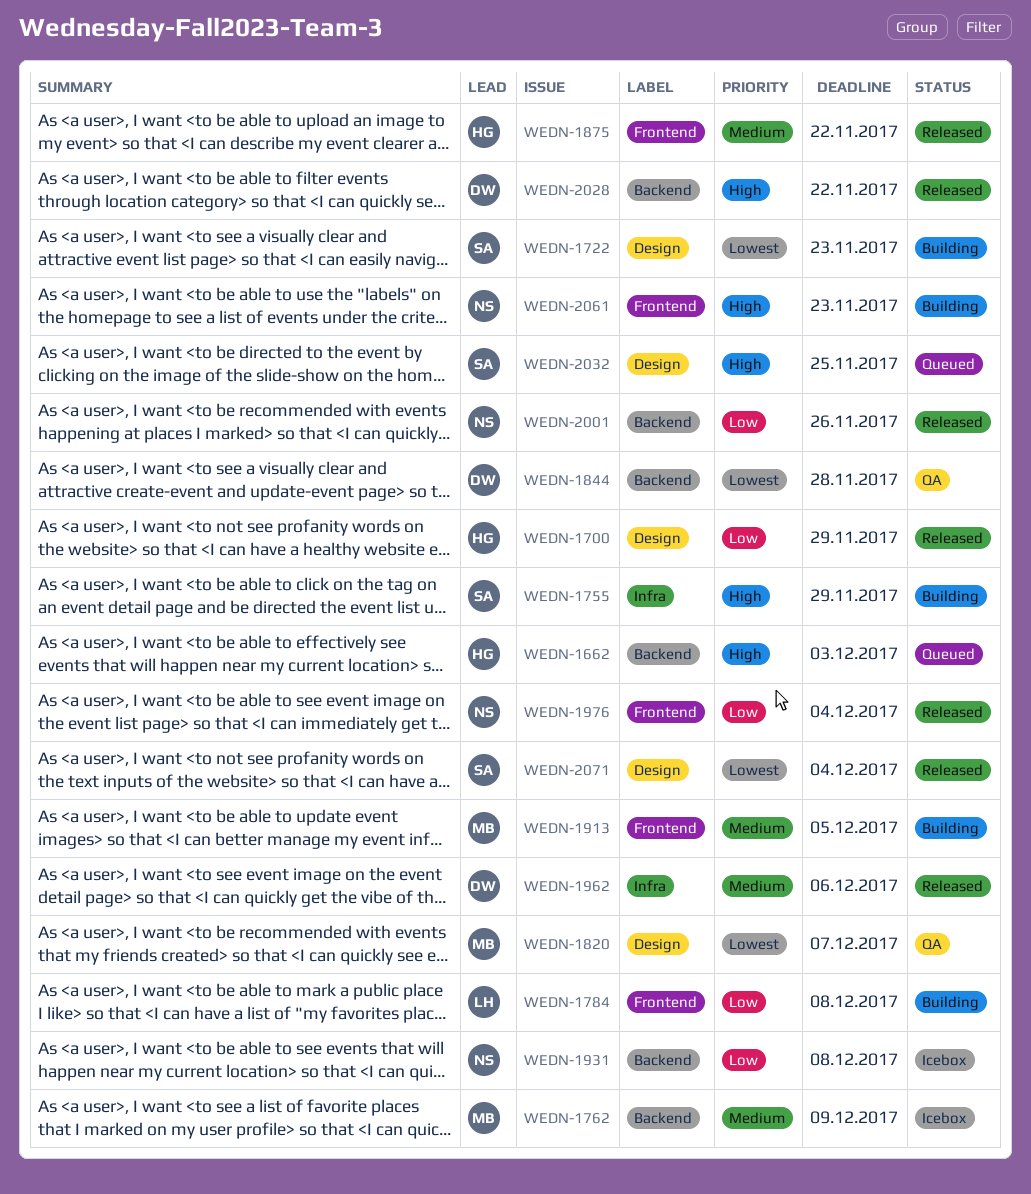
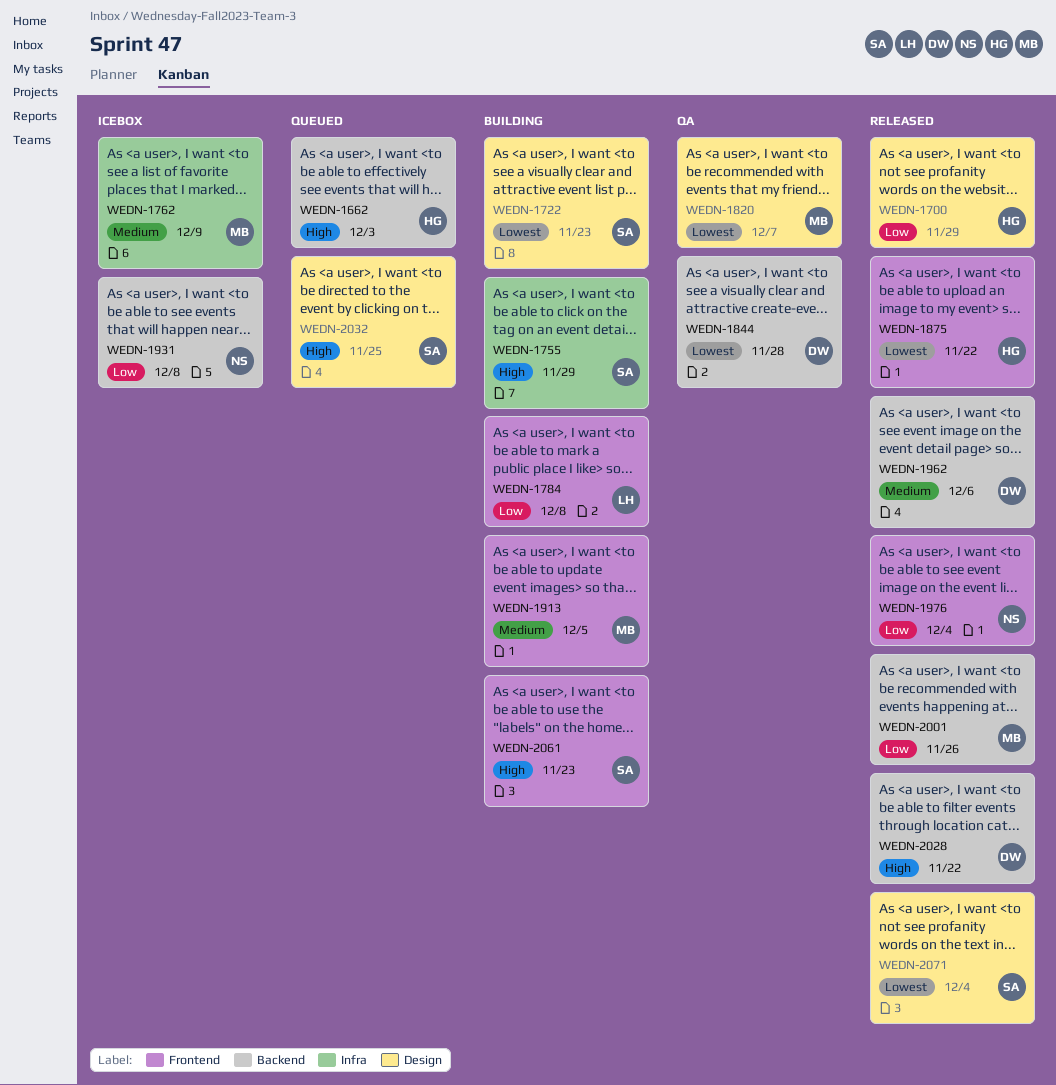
WEDN-1762, label: Backend -> Infra
WEDN-1875, priority: Medium -> Lowest
WEDN-1962, label: Infra -> Backend
WEDN-2001, owner: NS -> MB
WEDN-2061, owner: NS -> SA

